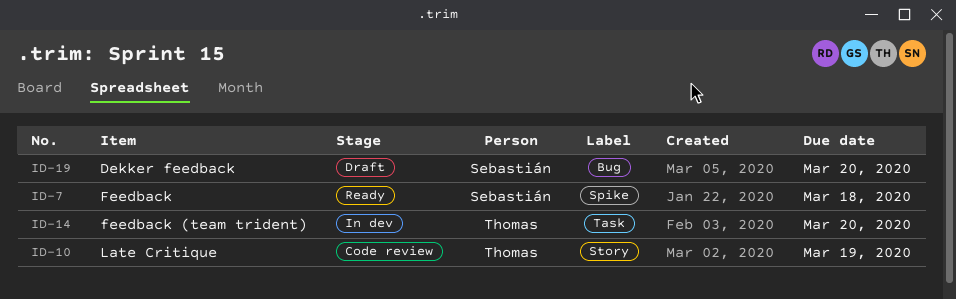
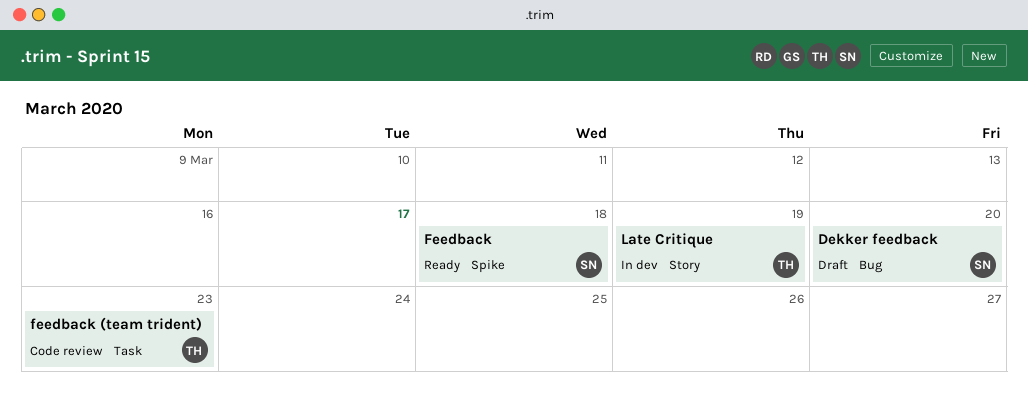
feedback (team trident), status: In dev -> Code review
feedback (team trident), due: Mar 20 -> Mar 23
Late Critique, status: Code review -> In dev

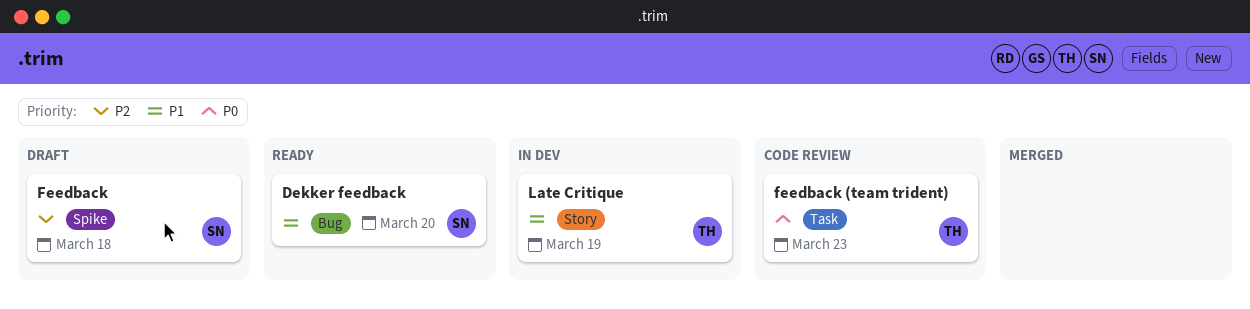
Dekker feedback, status: Draft -> Ready
Feedback, status: Ready -> Draft

